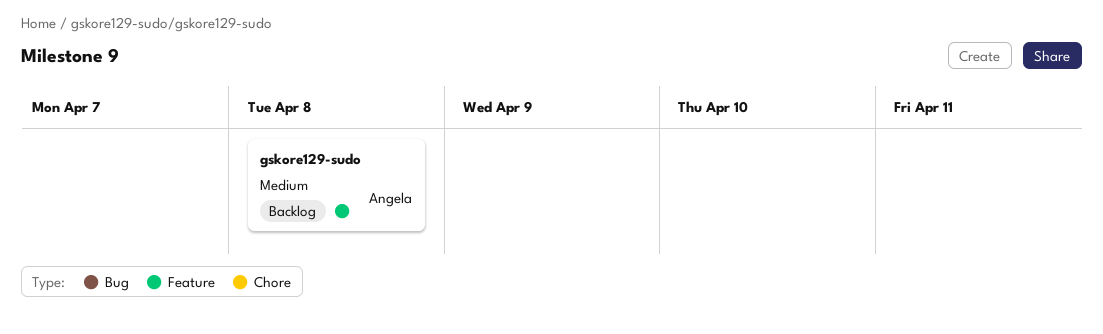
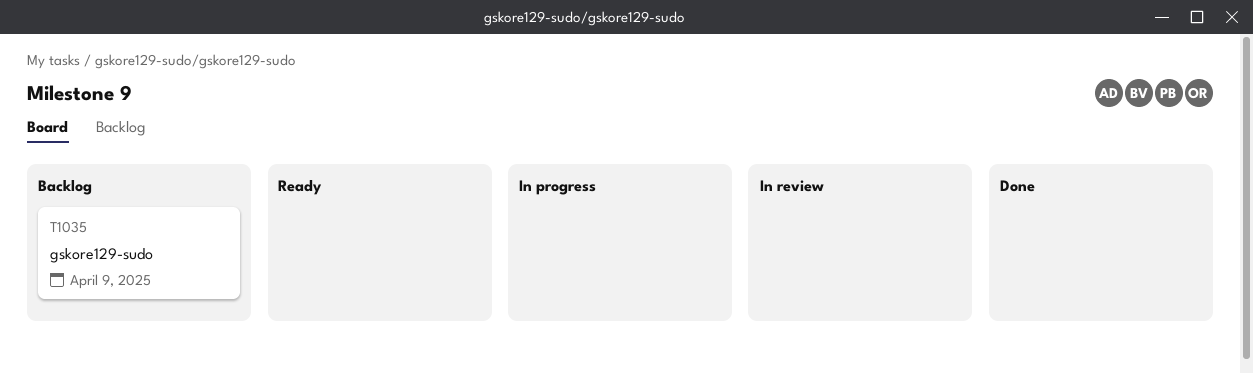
gskore129-sudo, due: Apr 8 -> Apr 9

